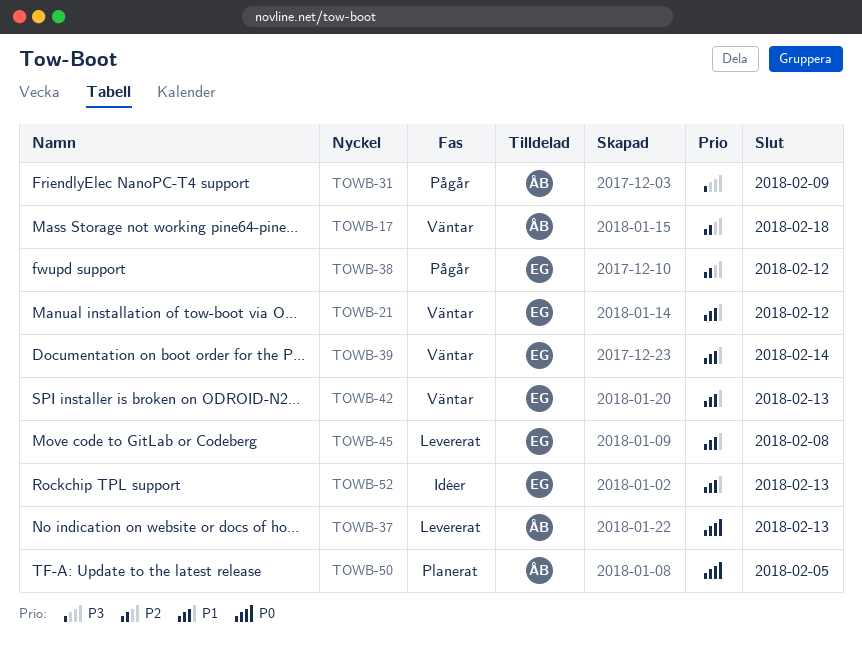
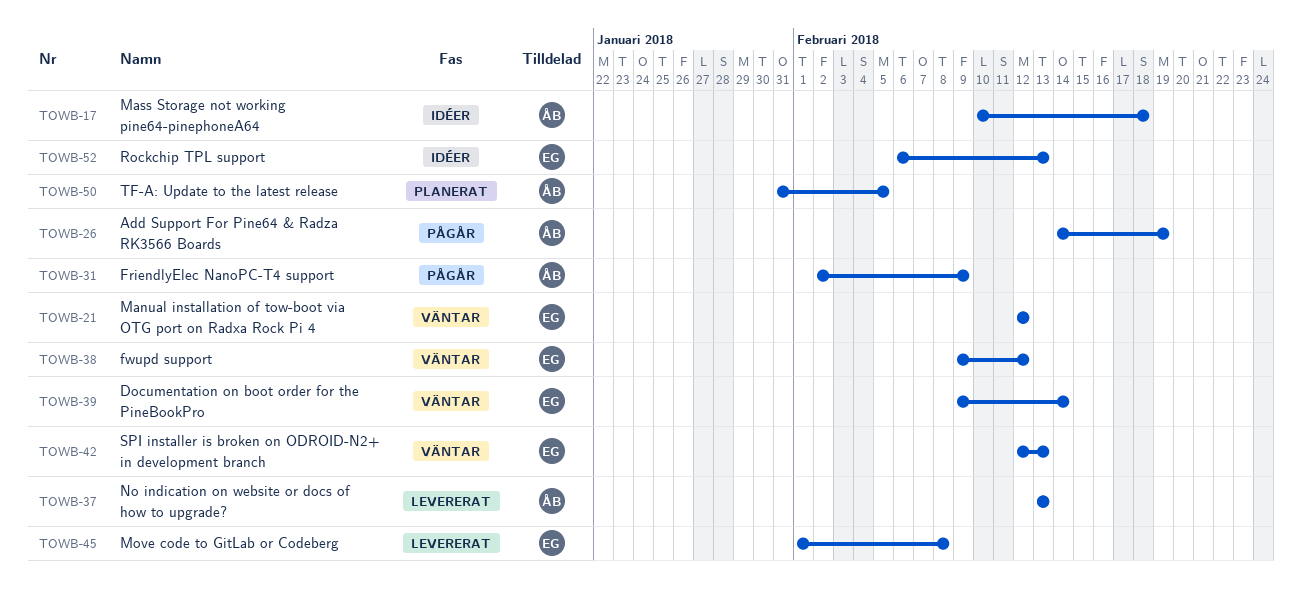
TOWB-17, status: Väntar -> Idéer
TOWB-26: none -> present
TOWB-38, status: Pågår -> Väntar

